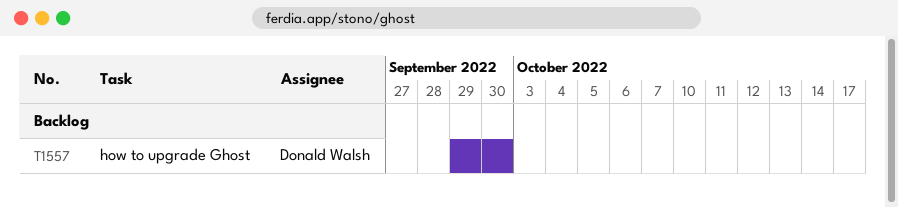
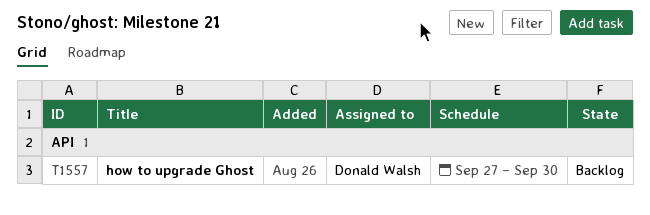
T1557, start: Sep 29 -> Sep 27

